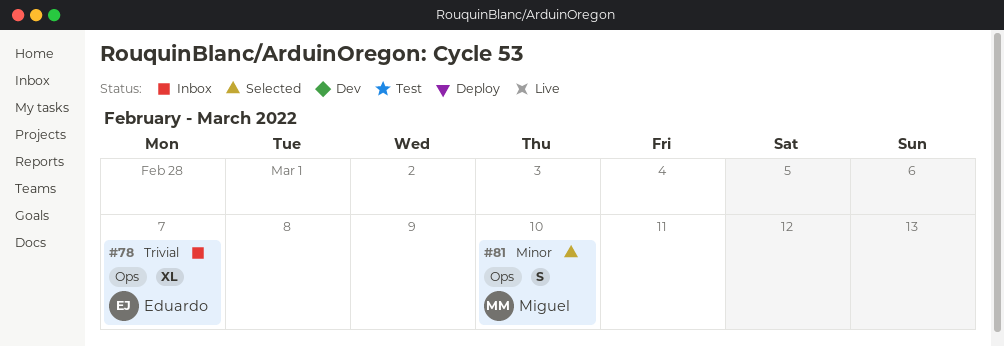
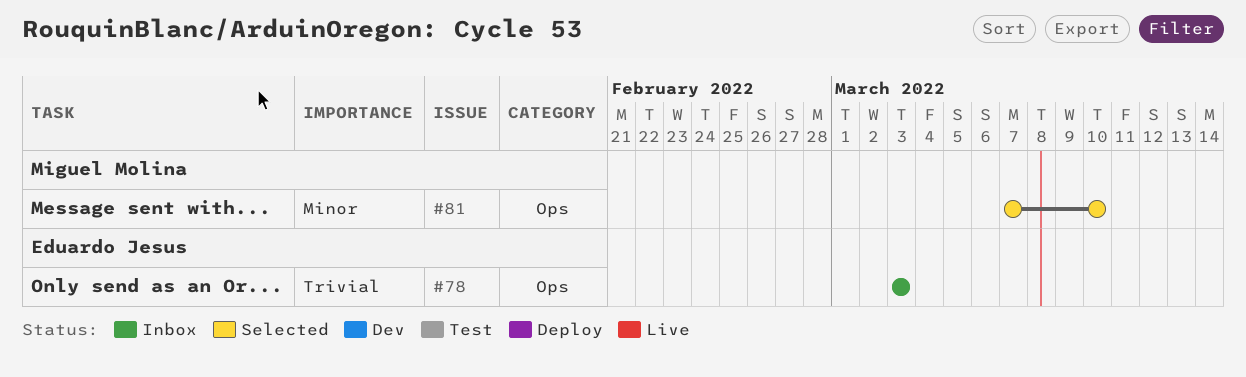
#78, due: Mar 7 -> Mar 3

